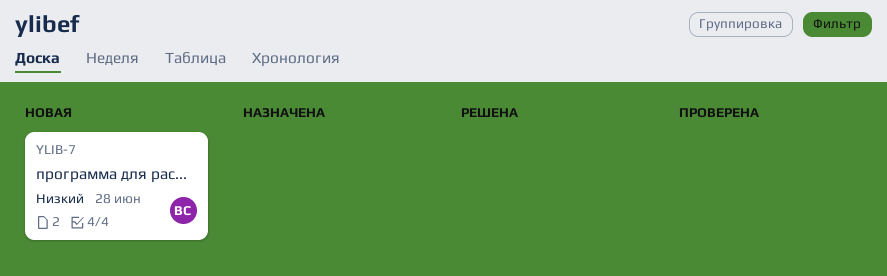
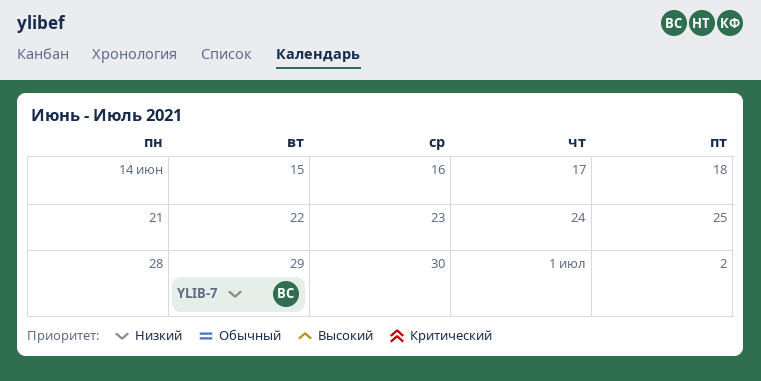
YLIB-7, due: Jun 28 -> Jun 29

